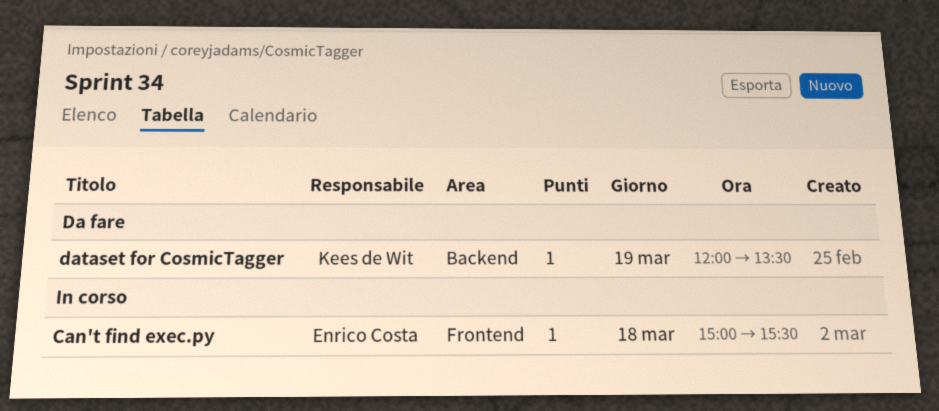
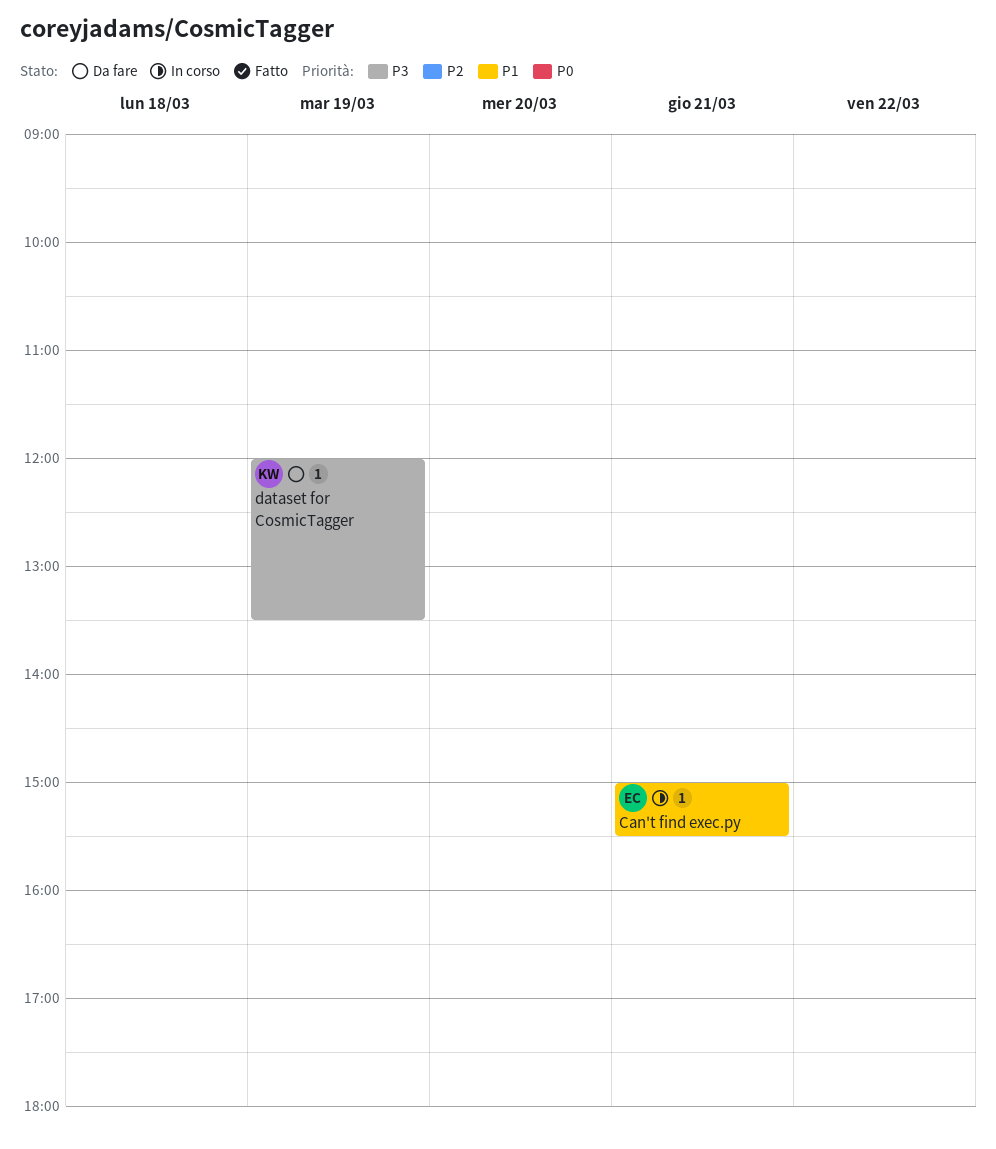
Can't find exec.py, day: Mar 18 -> Mar 21

